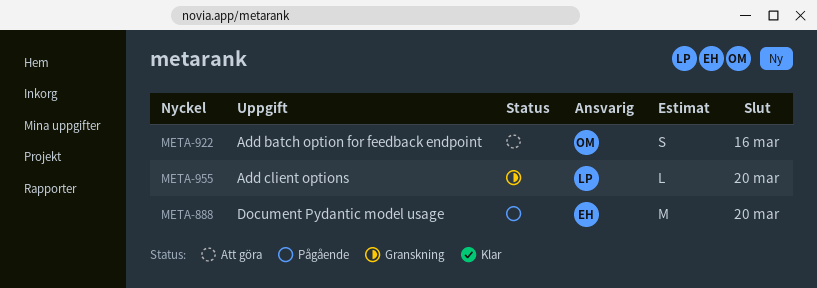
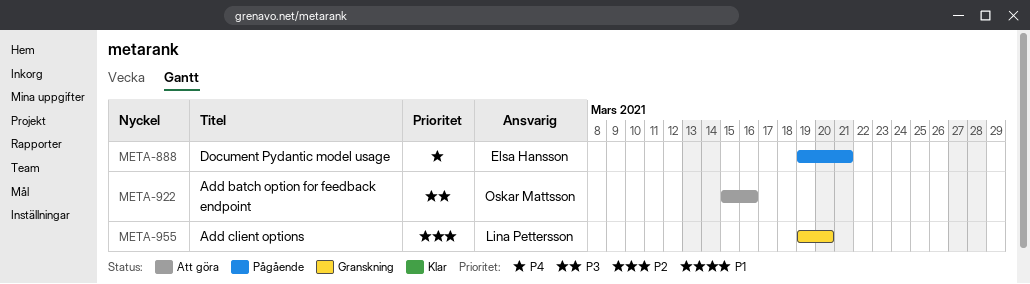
META-888, due: Mar 20 -> Mar 21

